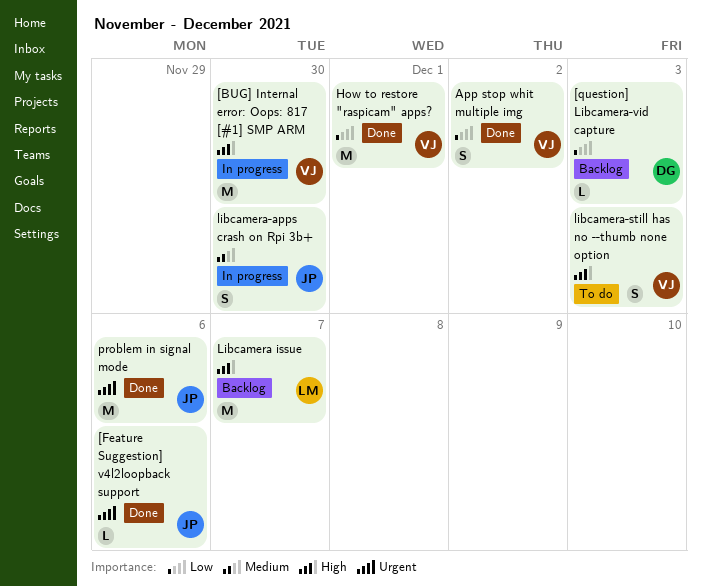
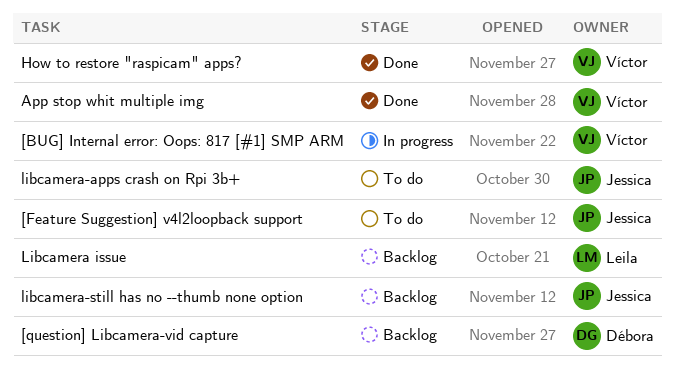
[Feature Suggestion] v4l2loopback support, status: Done -> To do
libcamera-apps crash on Rpi 3b+, status: In progress -> To do
libcamera-still has no --thumb none option, status: To do -> Backlog
libcamera-still has no --thumb none option, owner: Víctor -> Jessica
problem in signal mode: present -> none

